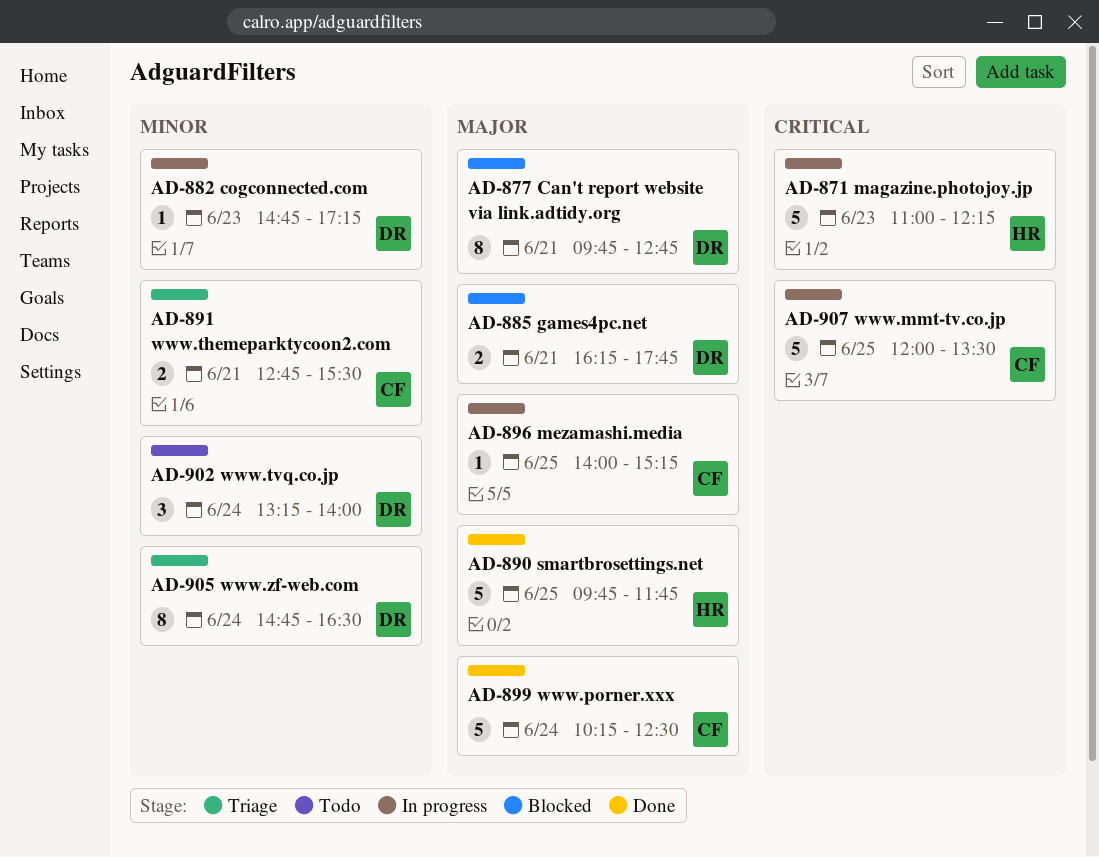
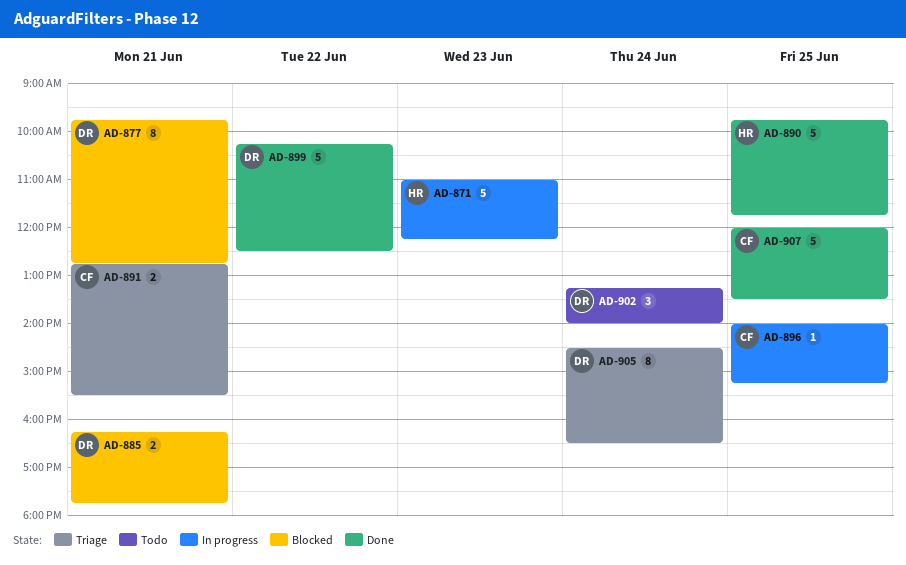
AD-882: present -> none
AD-899, owner: CF -> DR
AD-899, day: Jun 24 -> Jun 22
AD-905, begins: 14:45 -> 14:30
AD-907, status: In progress -> Done

